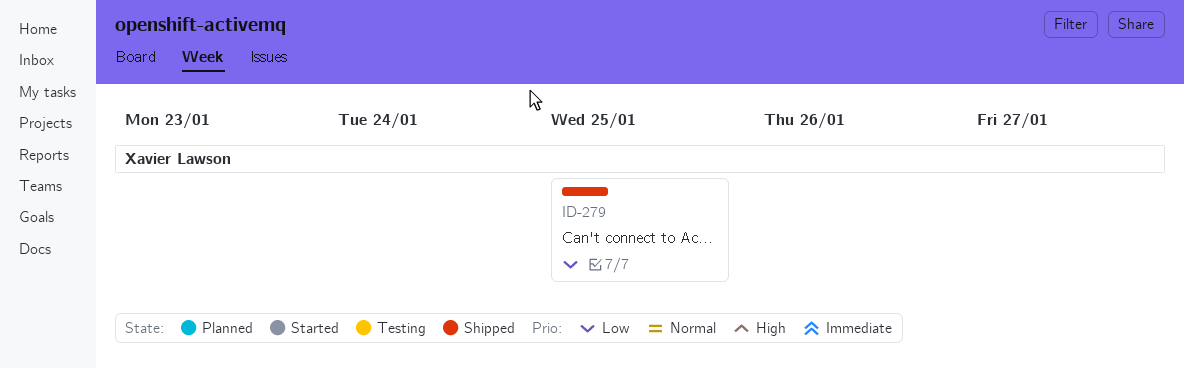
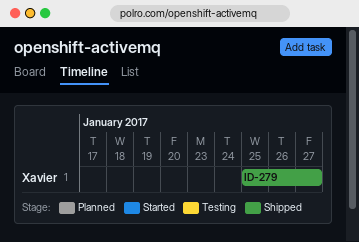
ID-279, due: Jan 25 -> Jan 27

